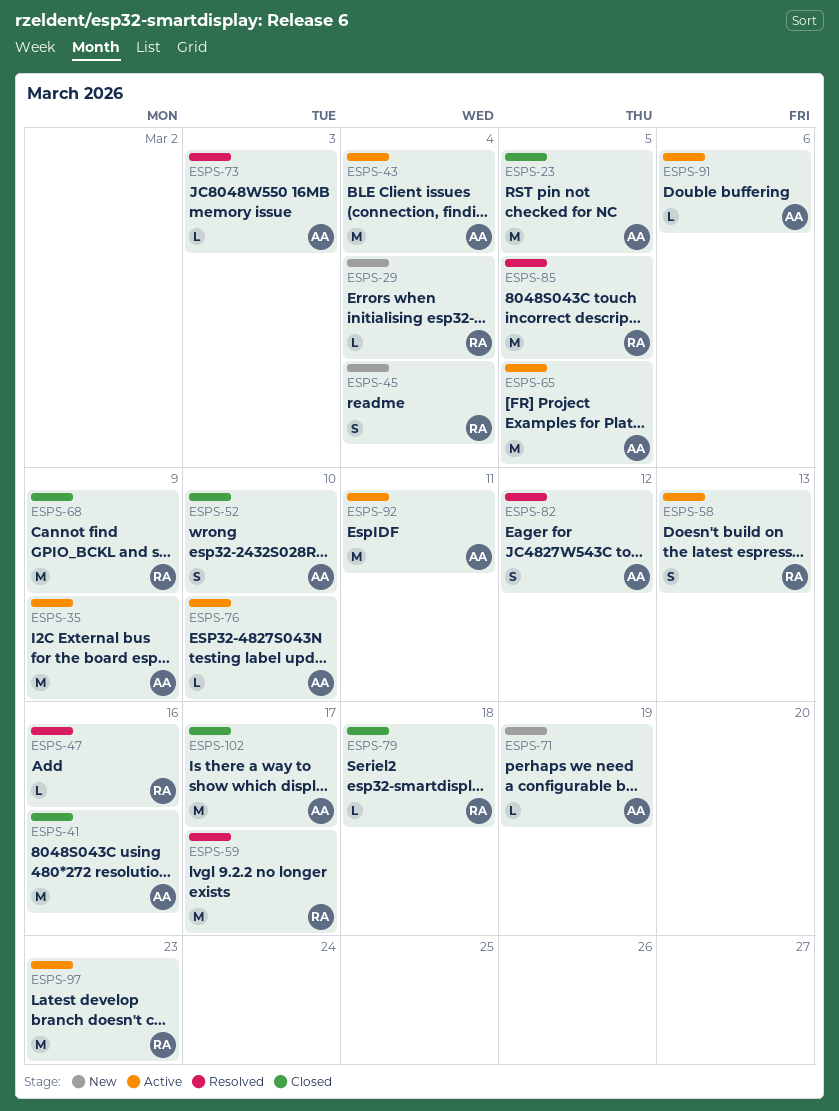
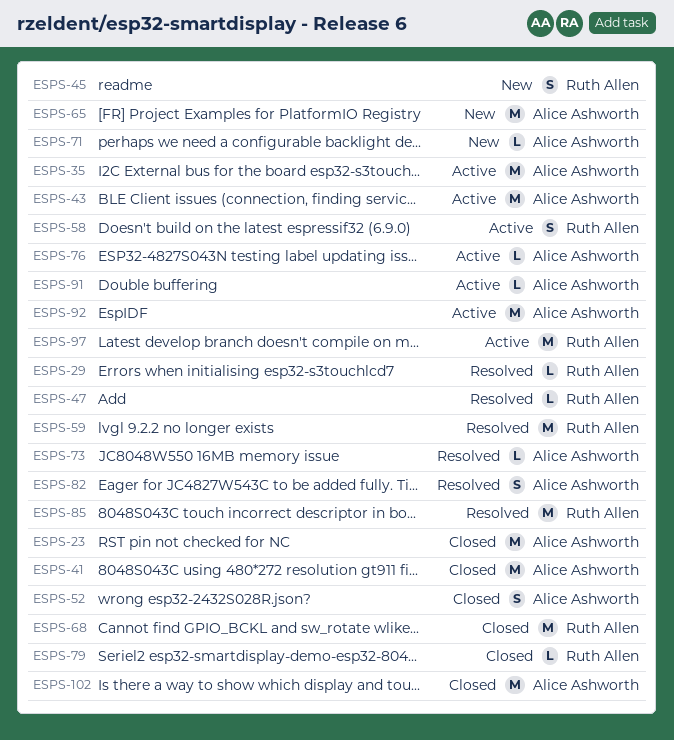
ESPS-29, status: New -> Resolved
ESPS-65, status: Active -> New

